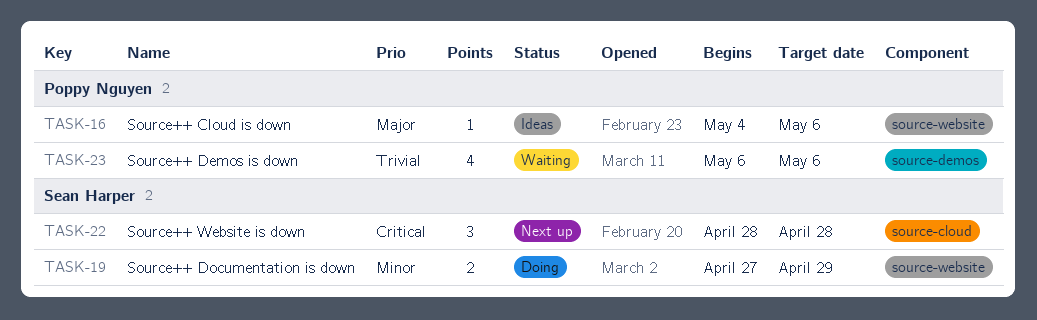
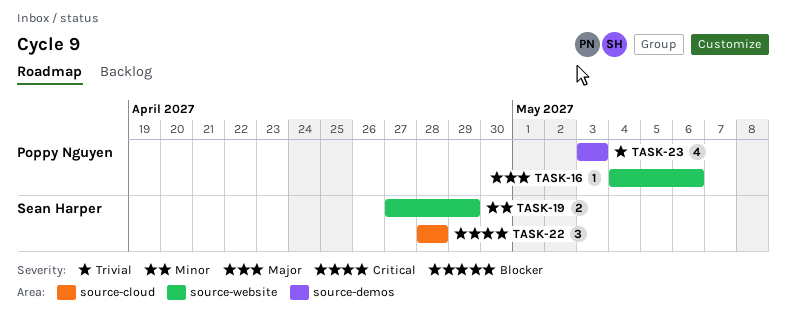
TASK-23, start: May 6 -> May 3
TASK-23, due: May 6 -> May 3

